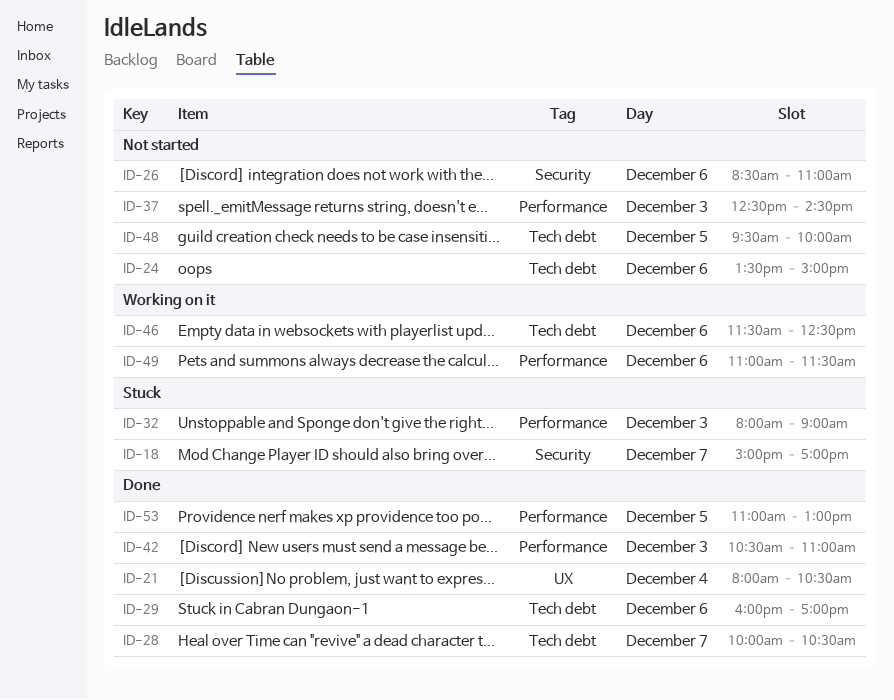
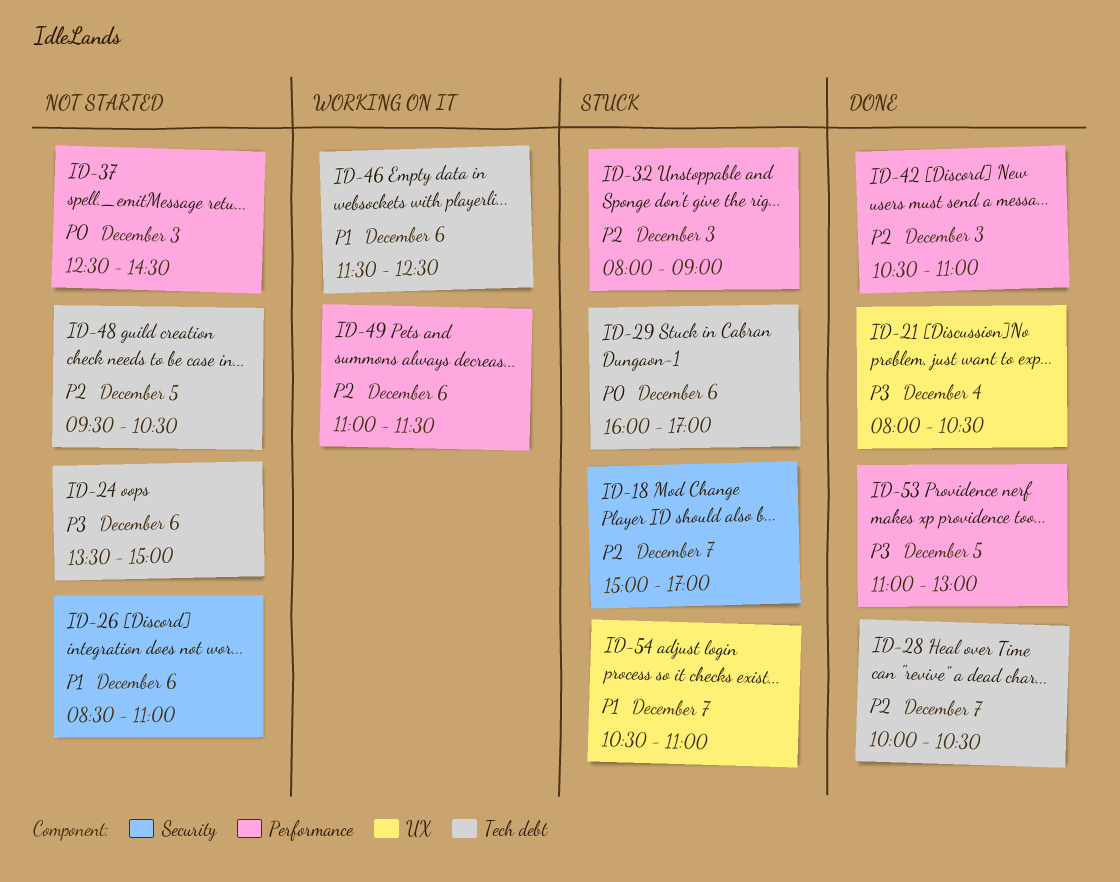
ID-29, status: Done -> Stuck
ID-48, ends: 10:00 -> 10:30
ID-54: none -> present

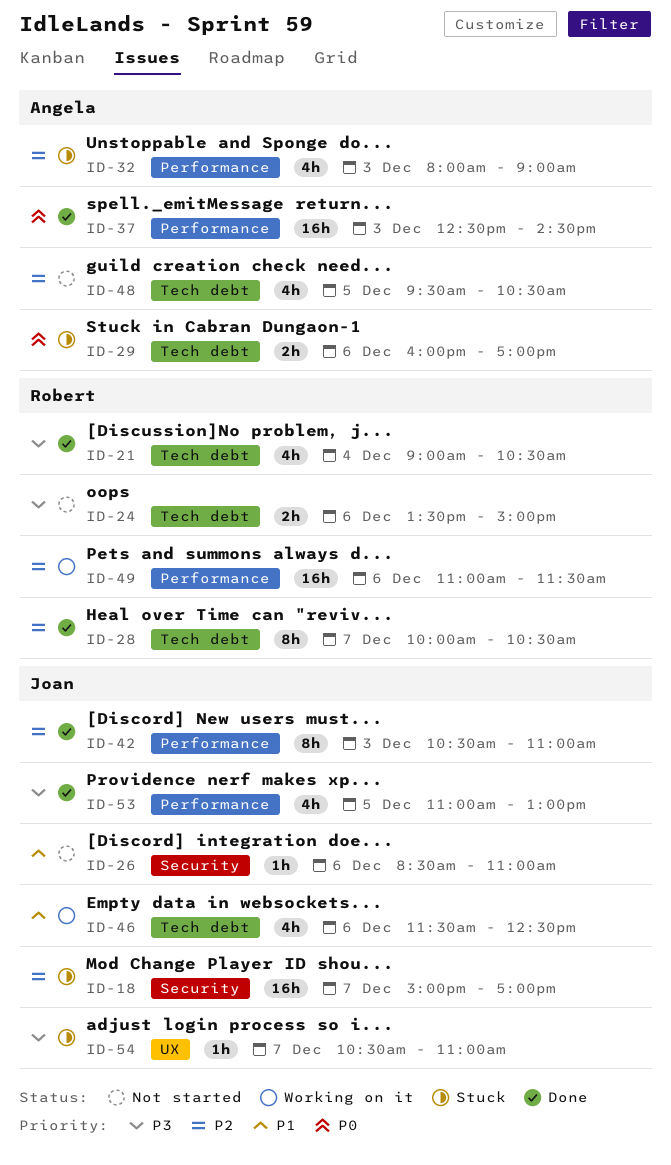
ID-21, label: UX -> Tech debt
ID-21, begins: 08:00 -> 09:00
ID-37, status: Not started -> Done
ID-54, priority: P1 -> P3

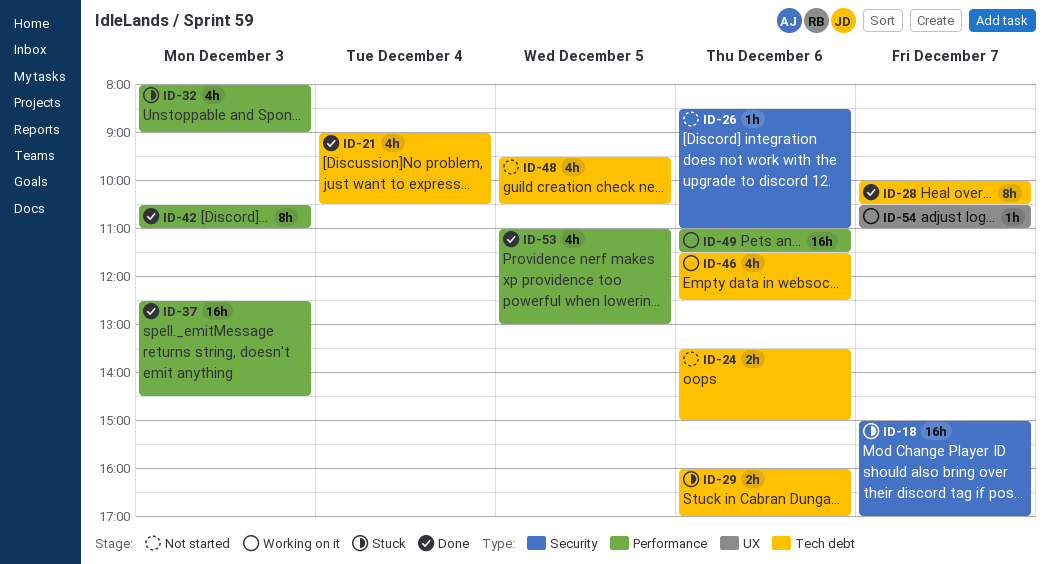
ID-54, status: Stuck -> Working on it

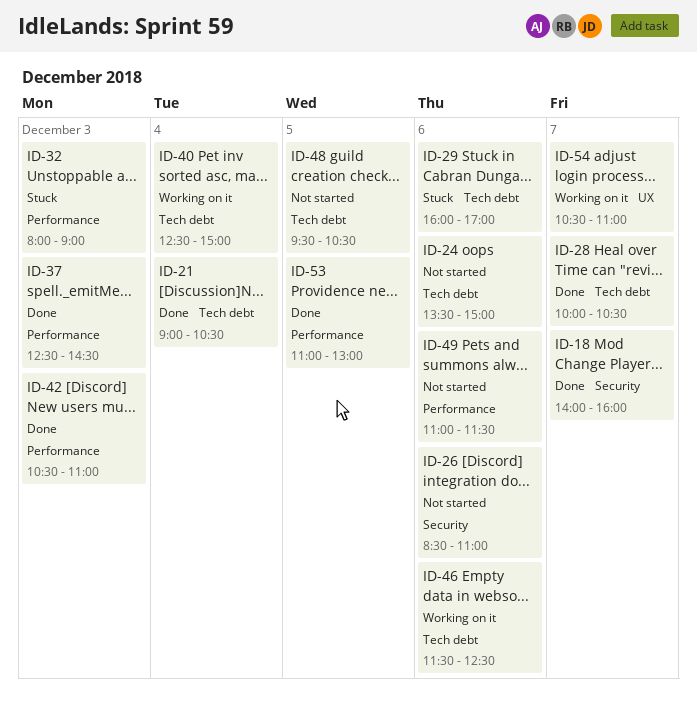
ID-18, status: Stuck -> Done
ID-18, begins: 15:00 -> 14:00
ID-18, ends: 17:00 -> 16:00
ID-40: none -> present
ID-49, status: Working on it -> Not started

